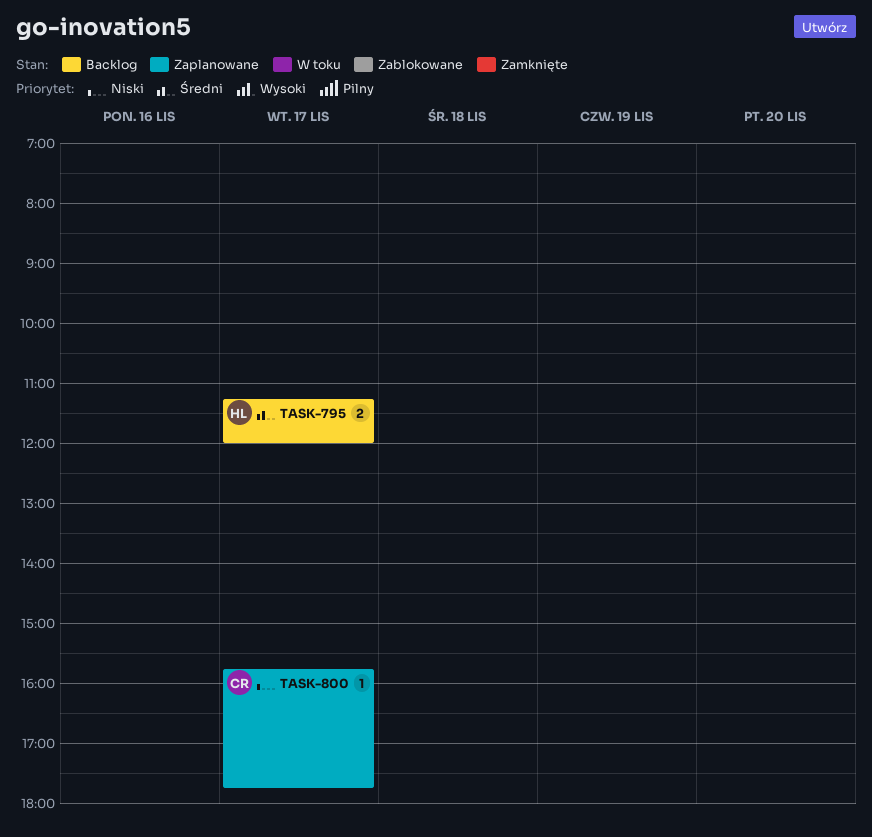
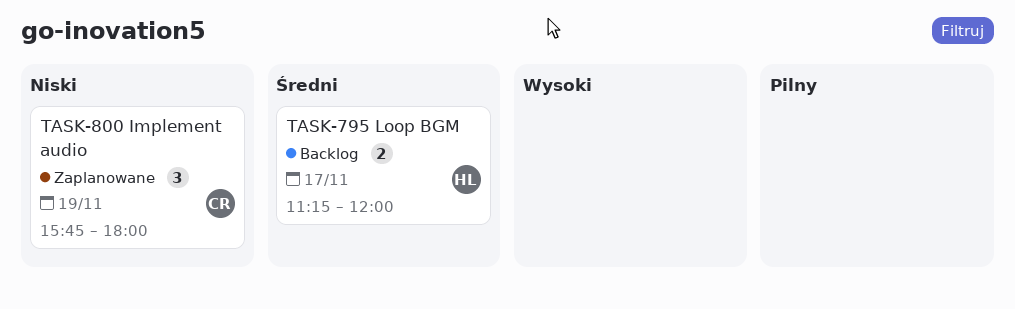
TASK-800, estimate: 1 -> 3
TASK-800, day: Nov 17 -> Nov 19
TASK-800, ends: 17:45 -> 18:00

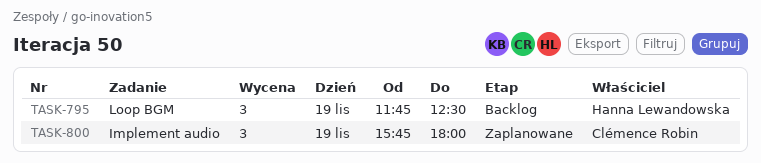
TASK-795, estimate: 2 -> 3
TASK-795, day: Nov 17 -> Nov 19
TASK-795, begins: 11:15 -> 11:45
TASK-795, ends: 12:00 -> 12:30

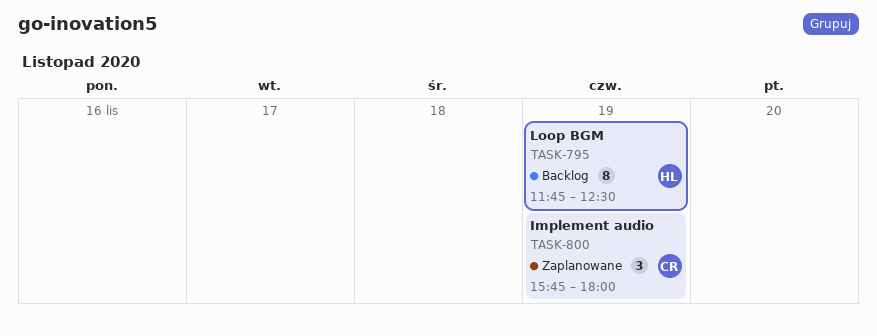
TASK-795, estimate: 3 -> 8

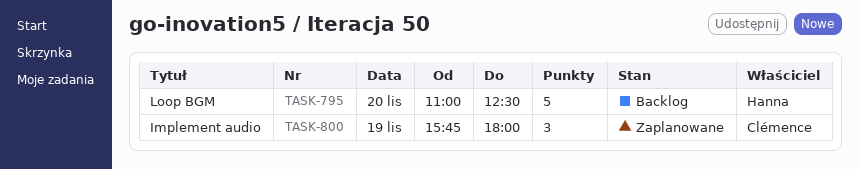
TASK-795, estimate: 8 -> 5
TASK-795, day: Nov 19 -> Nov 20
TASK-795, begins: 11:45 -> 11:00

